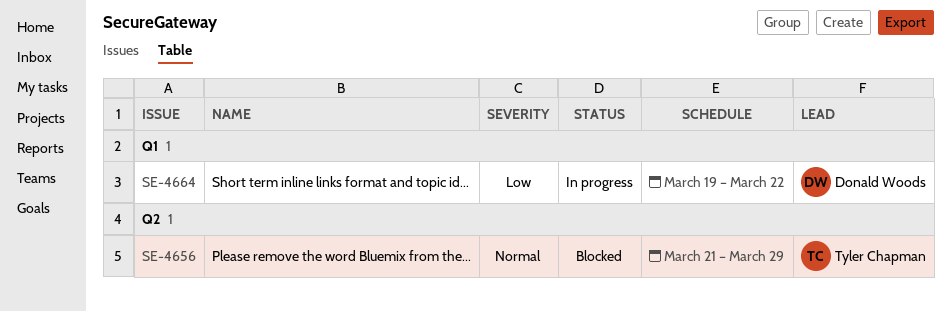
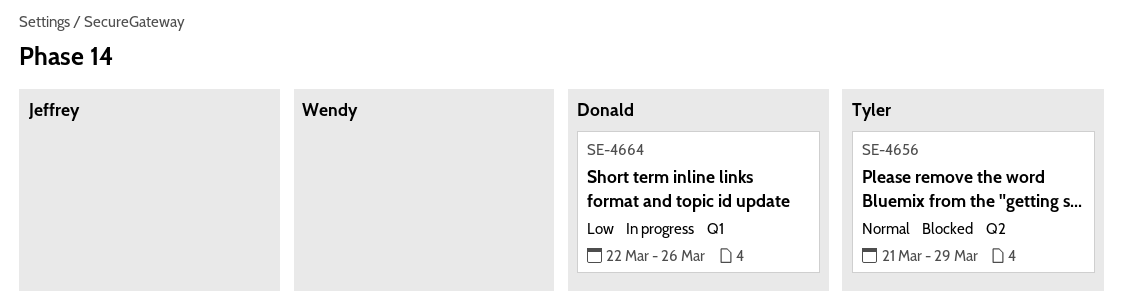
SE-4664, start: Mar 19 -> Mar 22
SE-4664, due: Mar 22 -> Mar 26

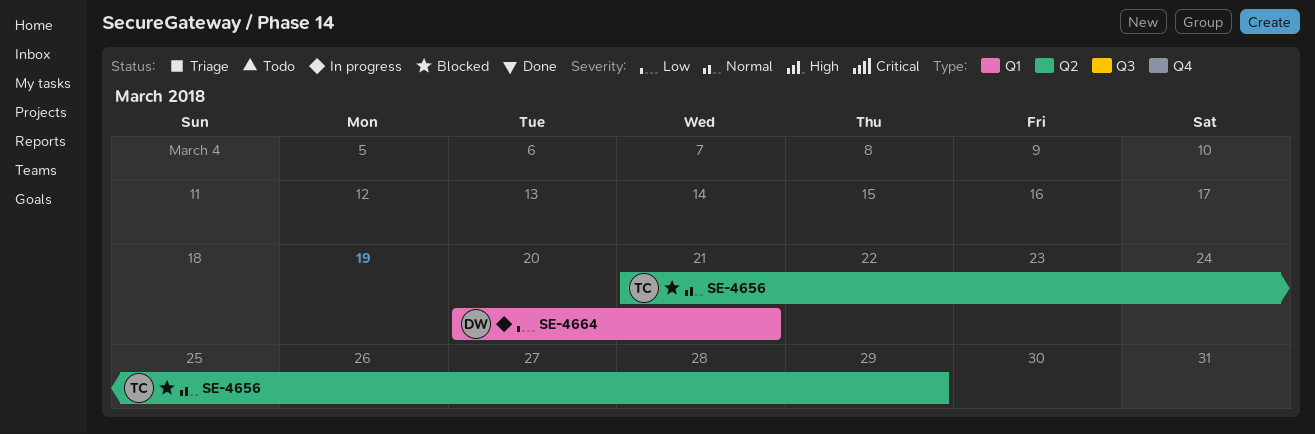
SE-4664, start: Mar 22 -> Mar 20
SE-4664, due: Mar 26 -> Mar 21

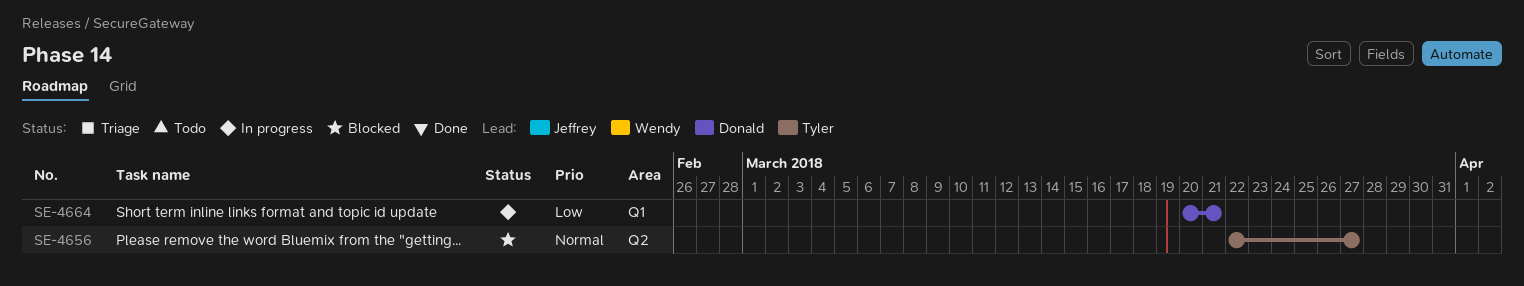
SE-4656, start: Mar 21 -> Mar 22
SE-4656, due: Mar 29 -> Mar 27

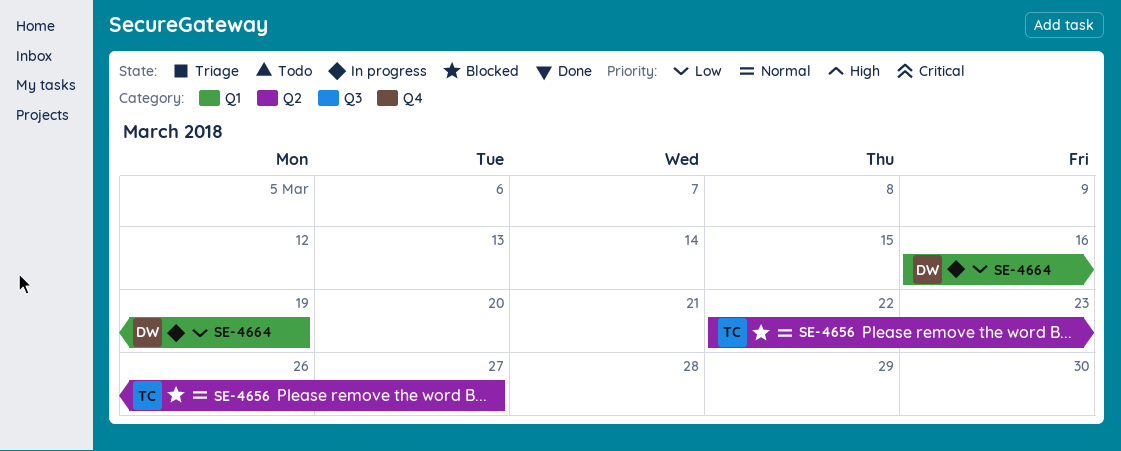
SE-4664, start: Mar 20 -> Mar 16
SE-4664, due: Mar 21 -> Mar 19

